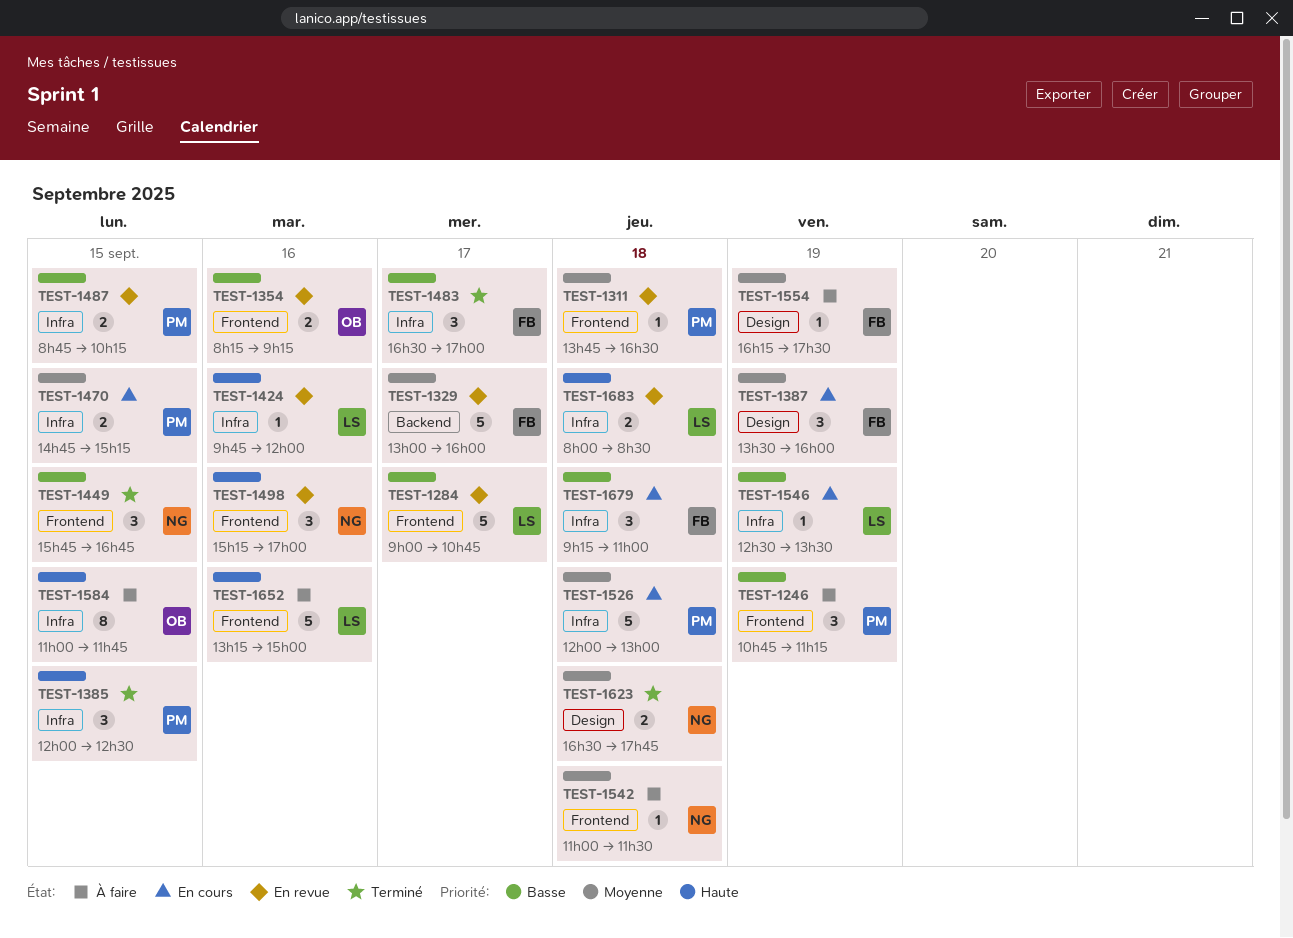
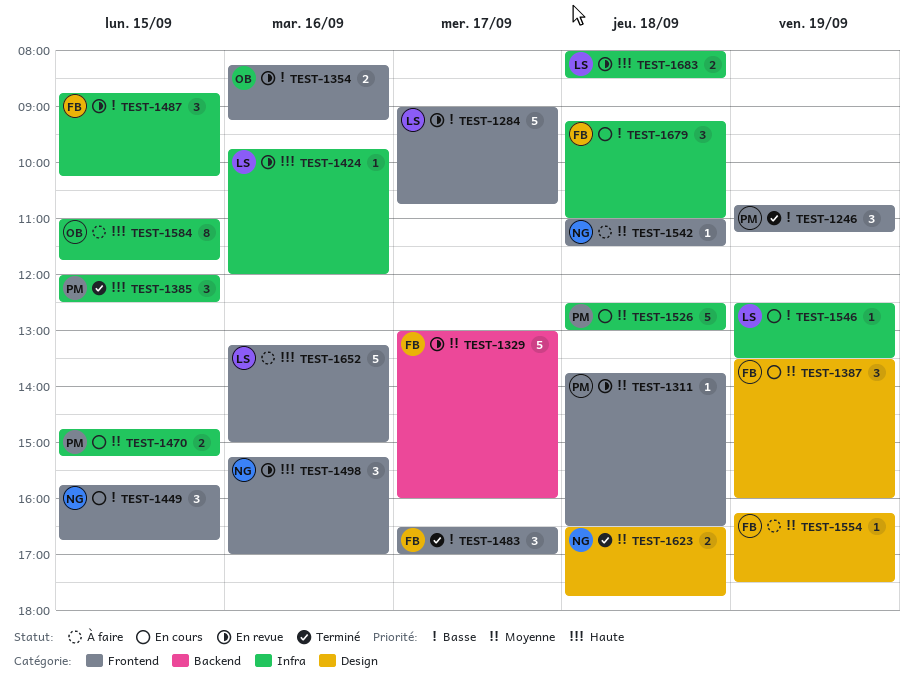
TEST-1246, status: À faire -> Terminé
TEST-1449, status: Terminé -> En cours
TEST-1483, label: Infra -> Frontend
TEST-1487, owner: PM -> FB
TEST-1487, estimate: 2 -> 3
TEST-1526, begins: 12:00 -> 12:30

